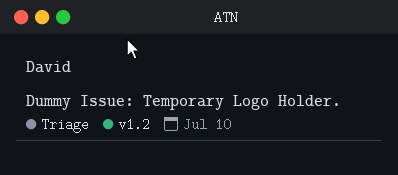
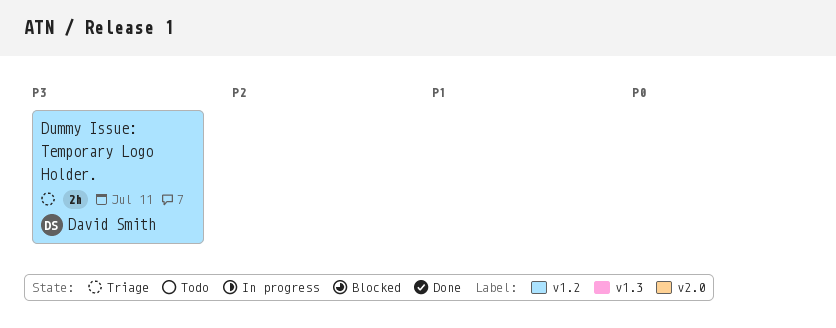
Dummy Issue: Temporary Logo Holder., due: Jul 10 -> Jul 11

